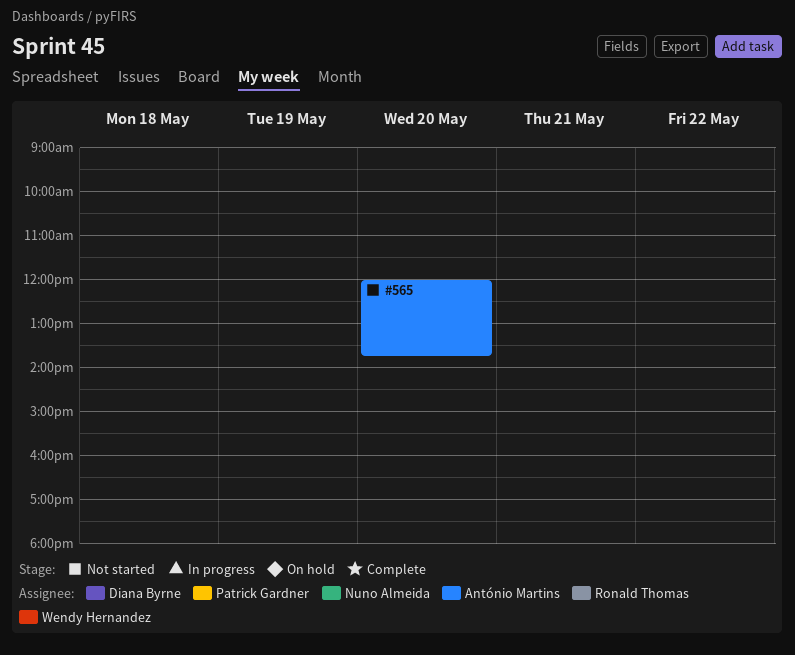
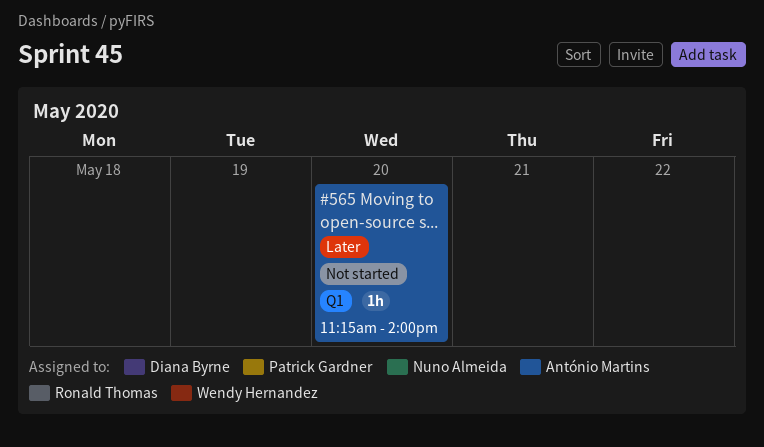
#565, begins: 12:00 -> 11:15
#565, ends: 13:45 -> 14:00

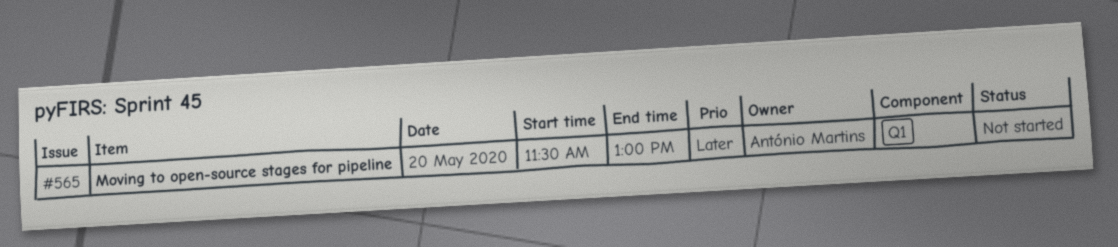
#565, begins: 11:15 -> 11:30
#565, ends: 14:00 -> 13:00

